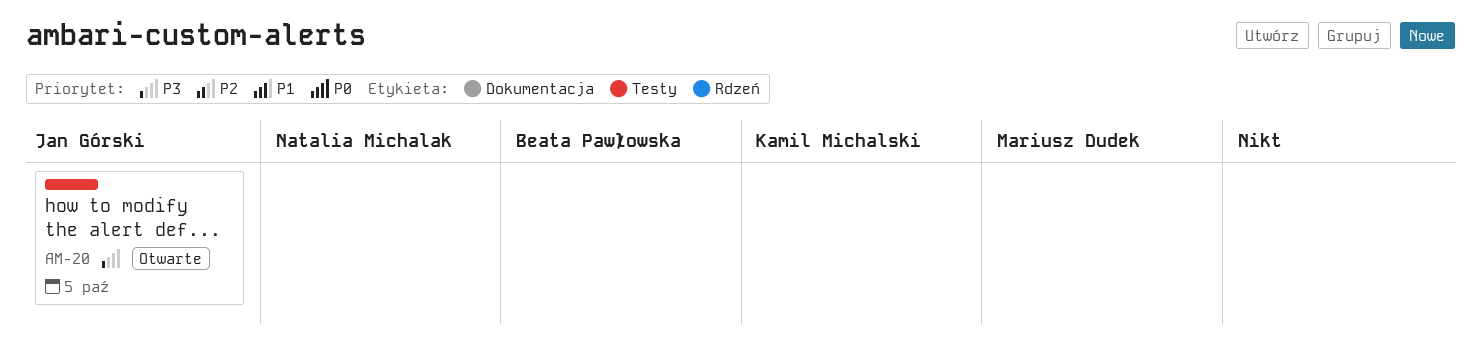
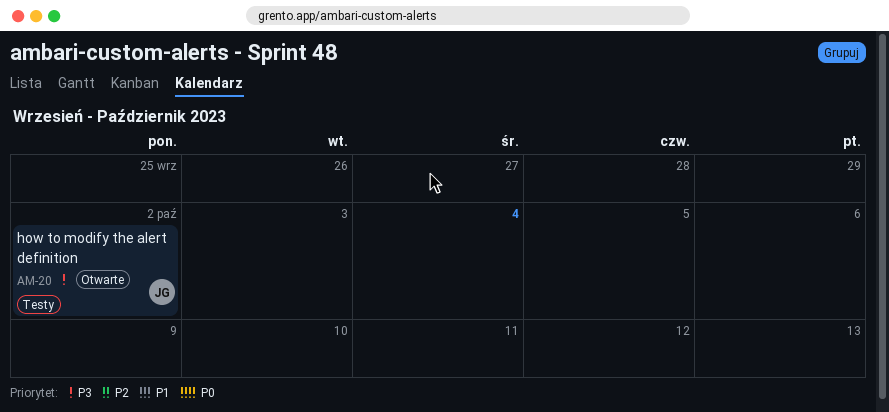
AM-20, due: Oct 5 -> Oct 2

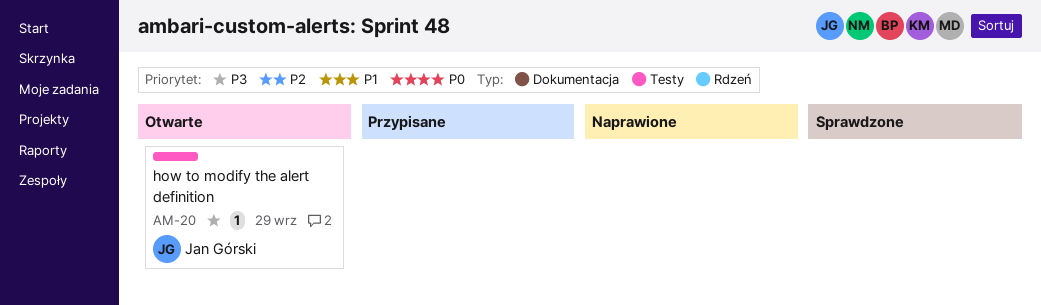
AM-20, due: Oct 2 -> Sep 29

